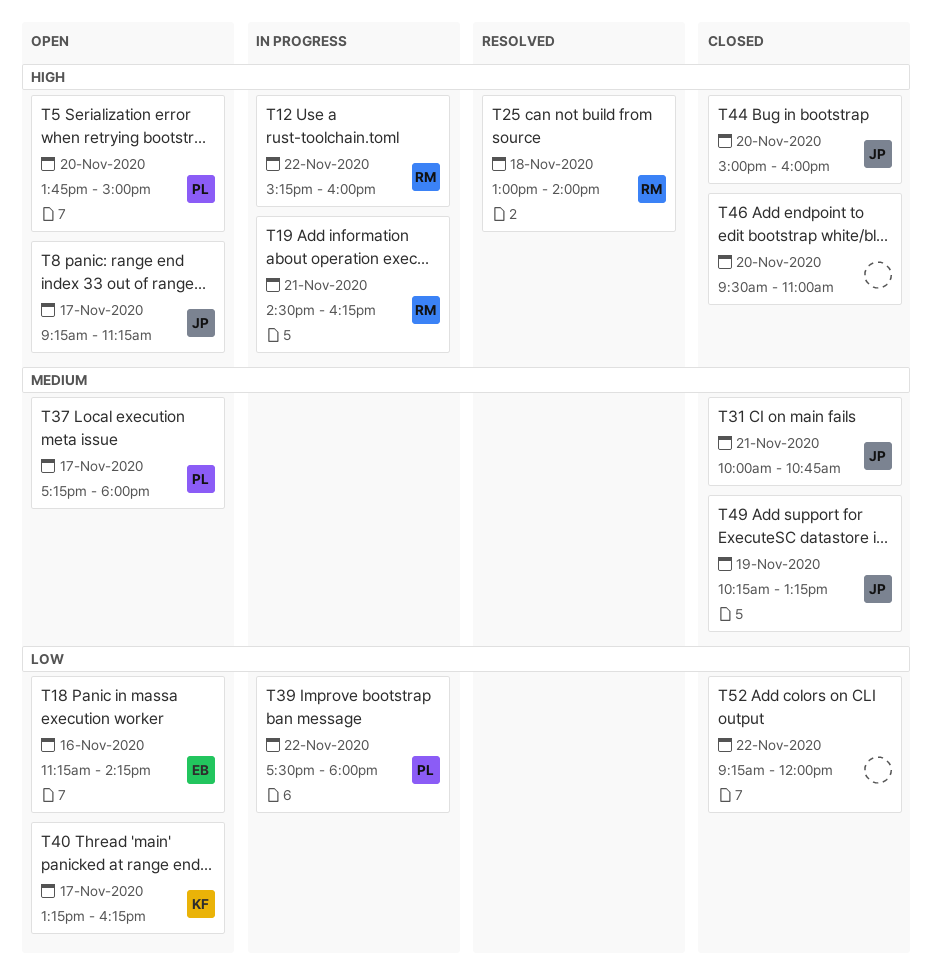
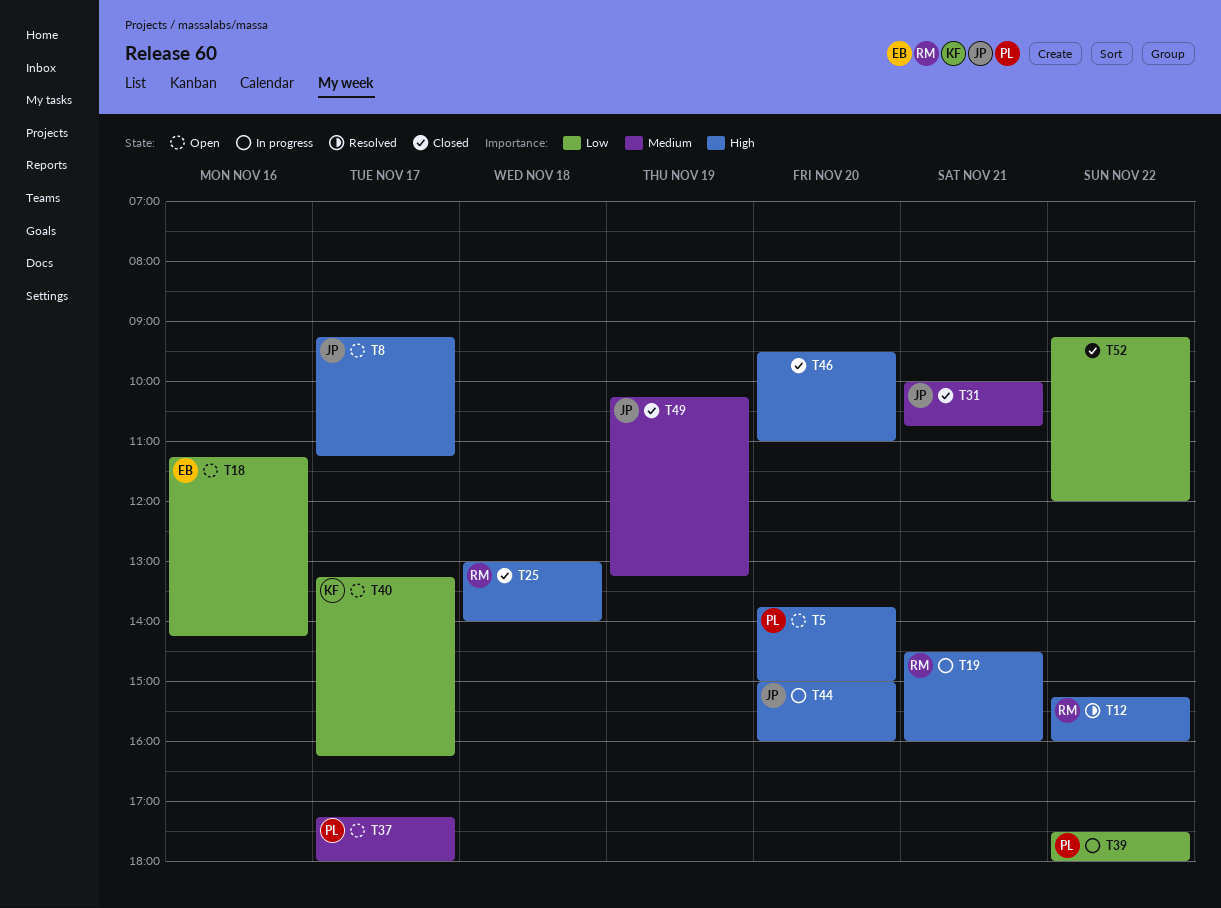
T12, status: In progress -> Resolved
T19, ends: 16:15 -> 16:00
T25, status: Resolved -> Closed
T44, status: Closed -> In progress

